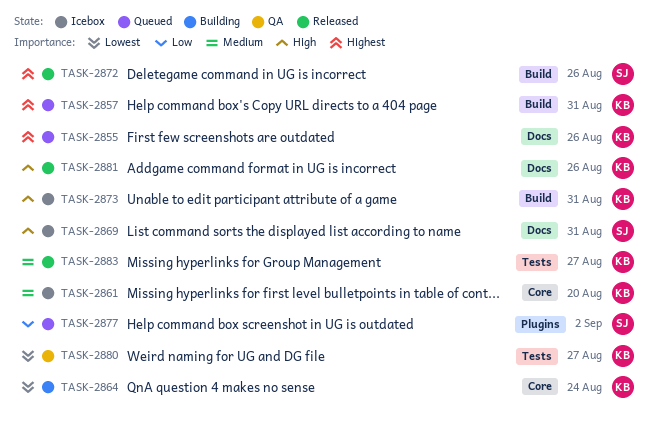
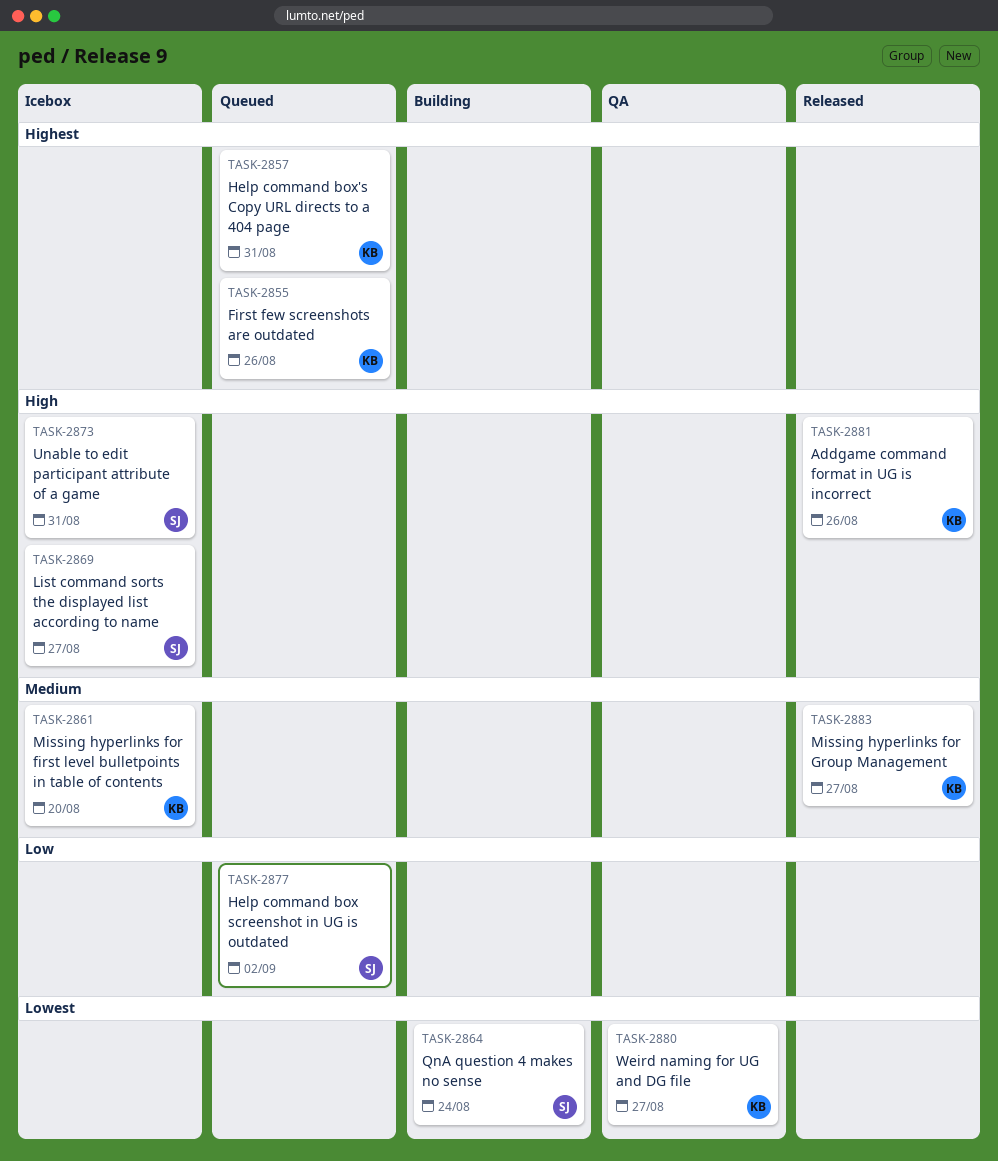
TASK-2864, owner: KB -> SJ
TASK-2869, due: Aug 31 -> Aug 27
TASK-2872: present -> none
TASK-2873, owner: KB -> SJ

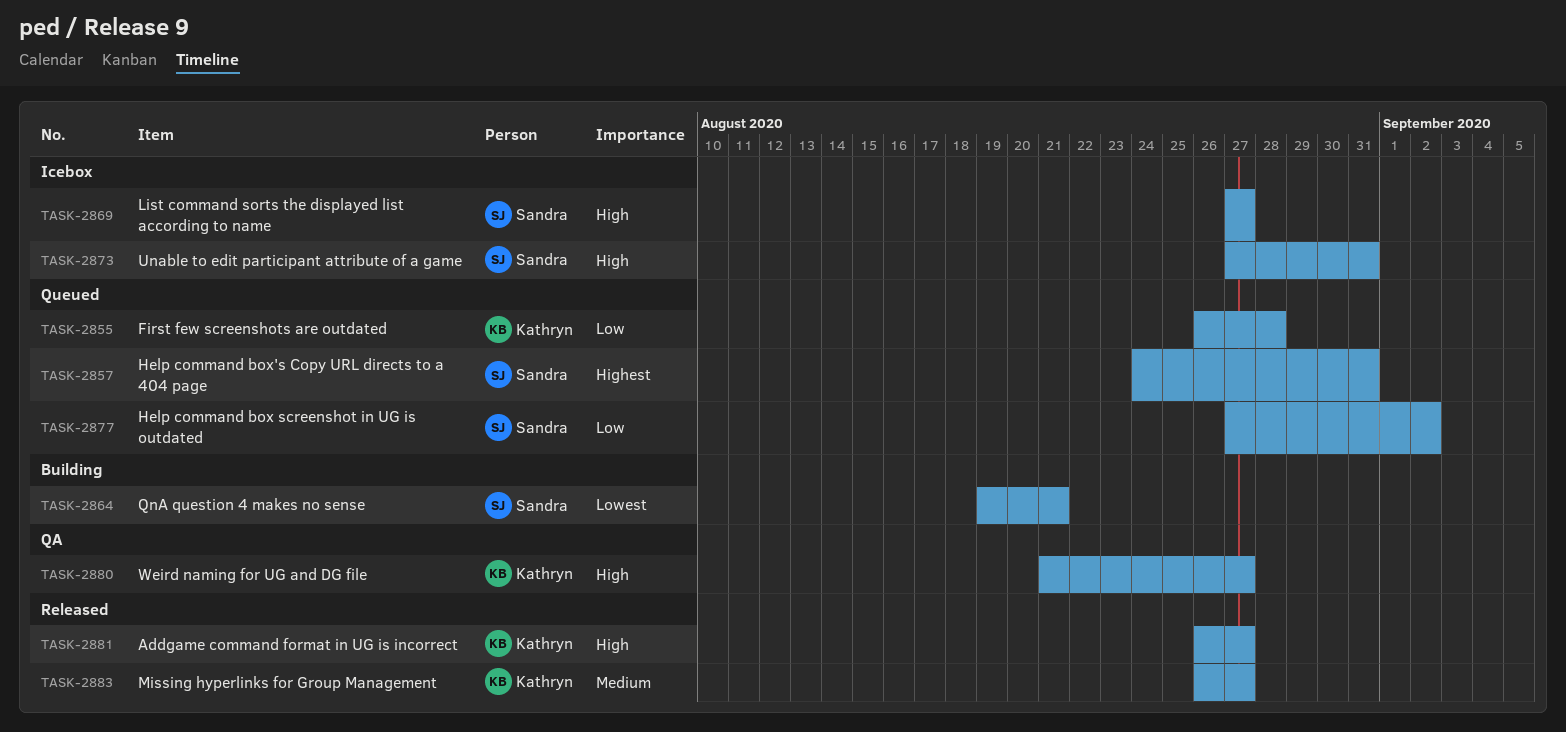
TASK-2855, priority: Highest -> Low
TASK-2855, due: Aug 26 -> Aug 28
TASK-2857, owner: Kathryn -> Sandra
TASK-2861: present -> none
TASK-2864, due: Aug 24 -> Aug 21
TASK-2880, priority: Lowest -> High
TASK-2881, due: Aug 26 -> Aug 27

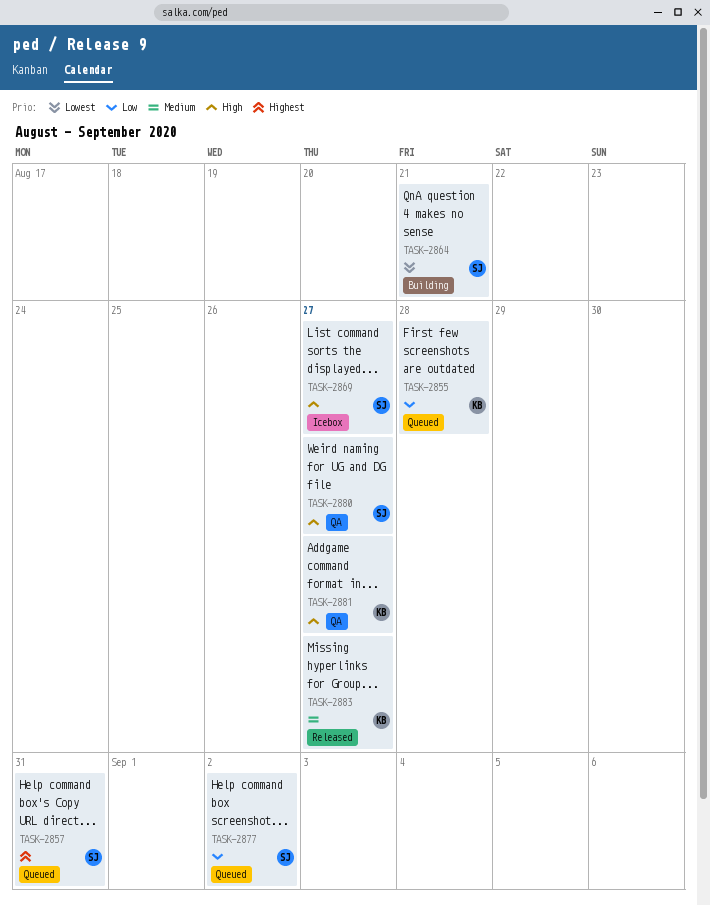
TASK-2873: present -> none
TASK-2880, owner: Kathryn -> Sandra
TASK-2881, status: Released -> QA

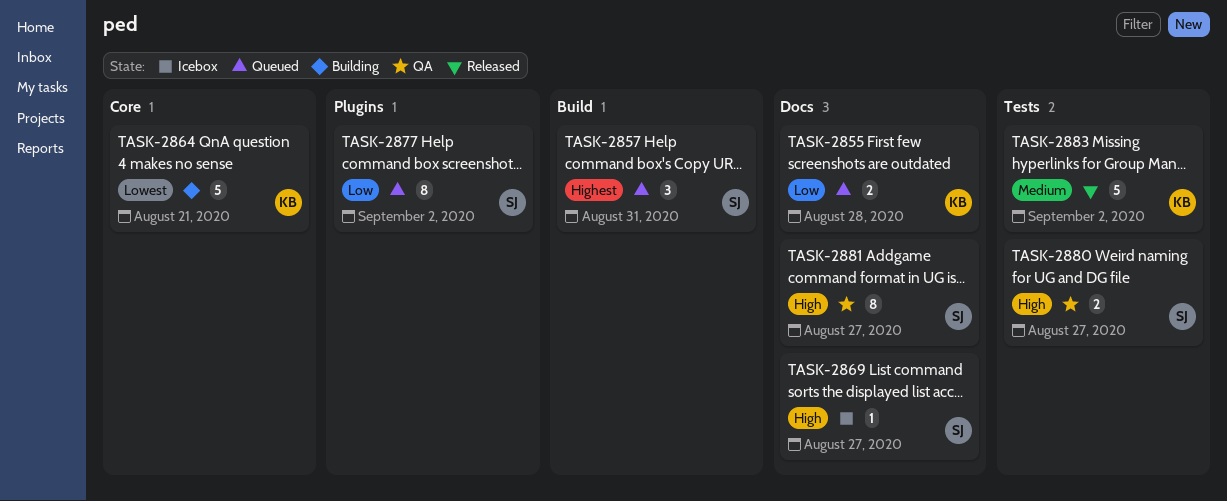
TASK-2864, owner: SJ -> KB
TASK-2881, owner: KB -> SJ
TASK-2883, due: Aug 27 -> Sep 2

